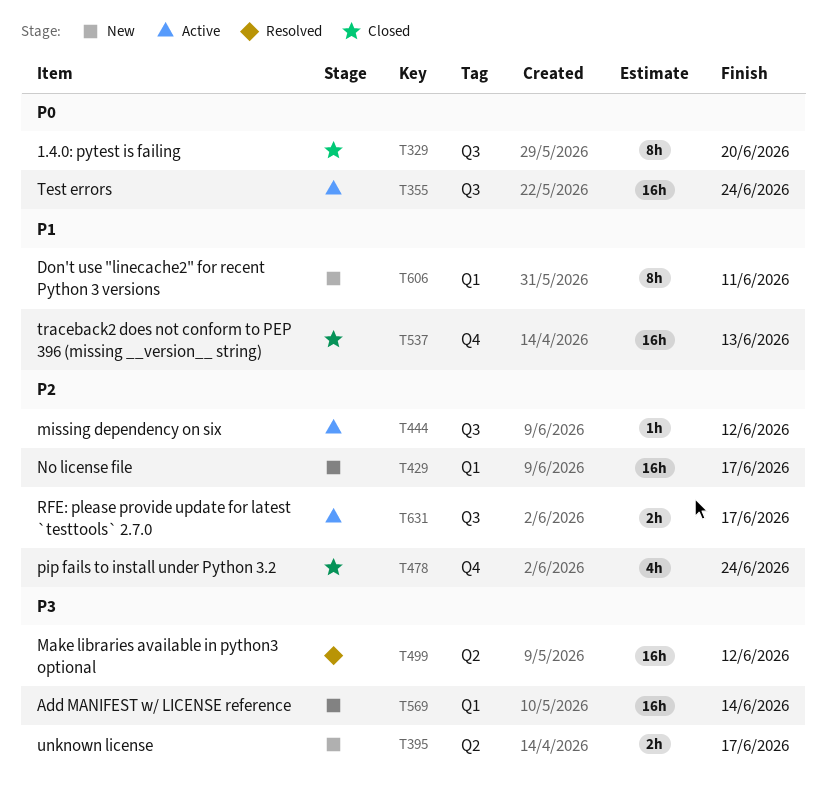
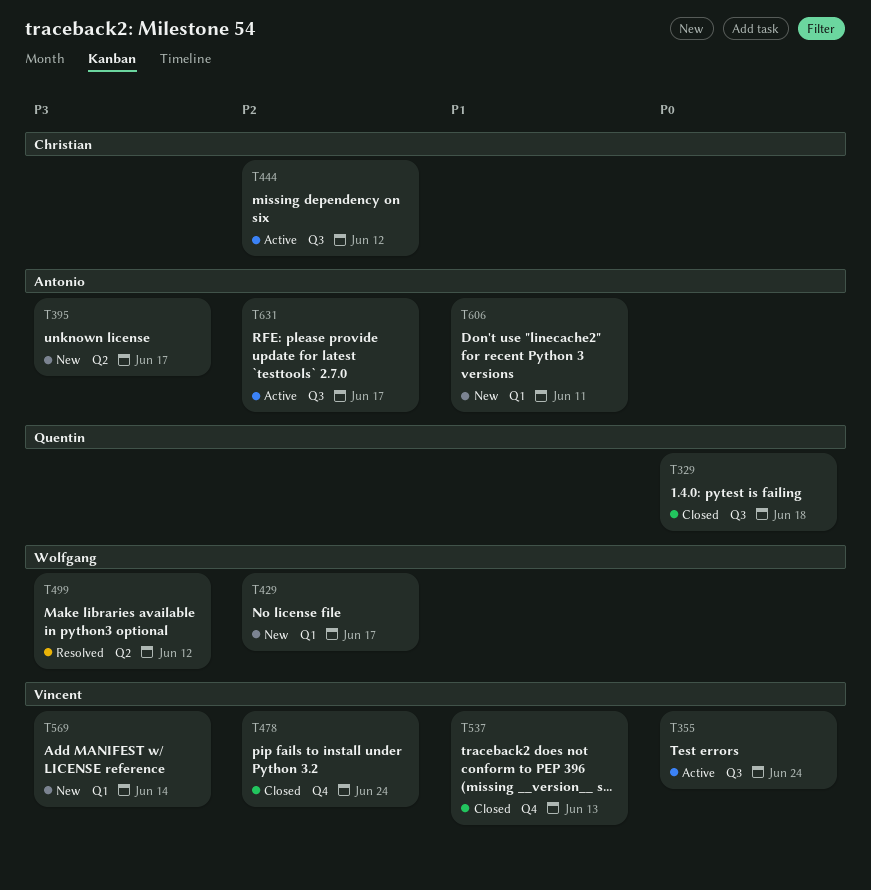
T329, due: Jun 20 -> Jun 18

